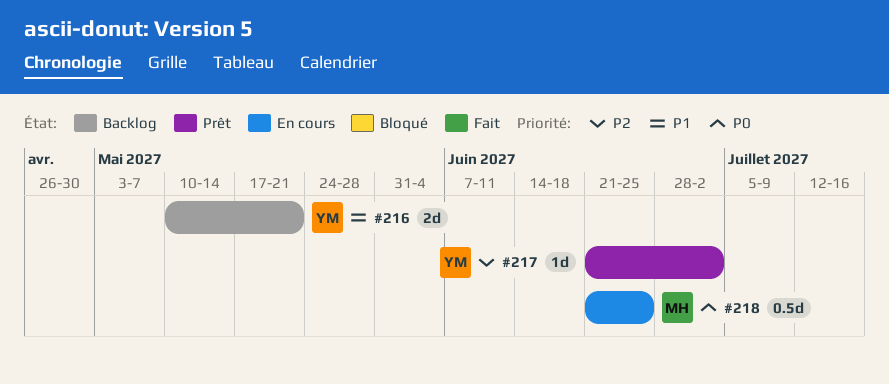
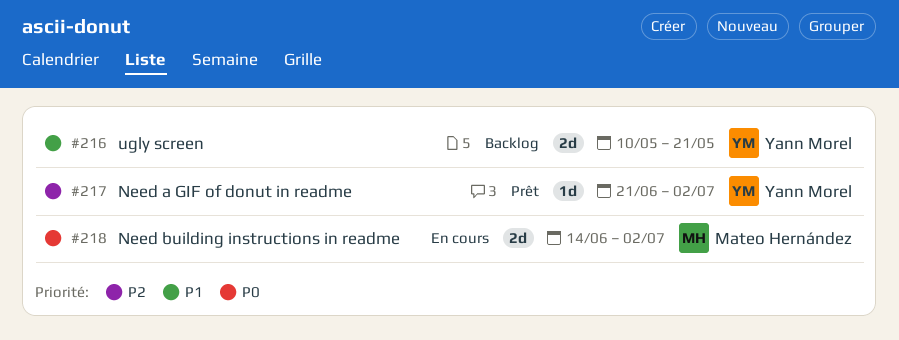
#218, estimate: 0.5d -> 2d
#218, start: Jun 21 -> Jun 14
#218, due: Jun 25 -> Jul 2

